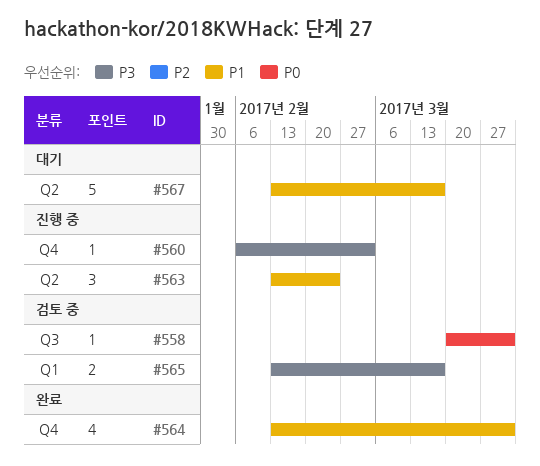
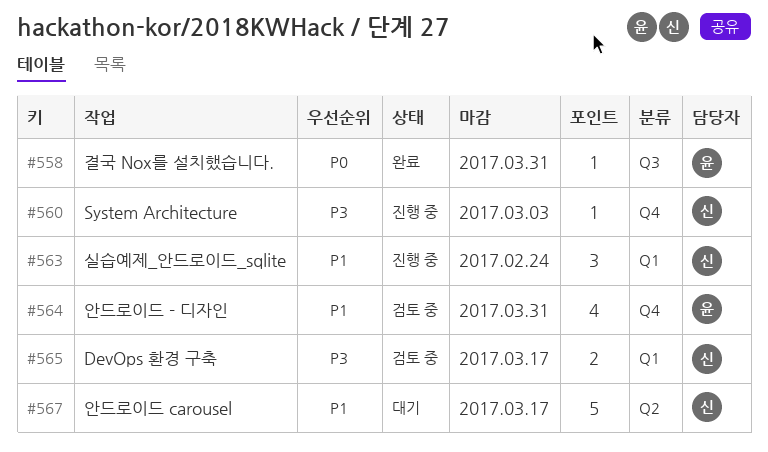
#558, status: 검토 중 -> 완료
#563, label: Q2 -> Q1
#564, status: 완료 -> 검토 중

